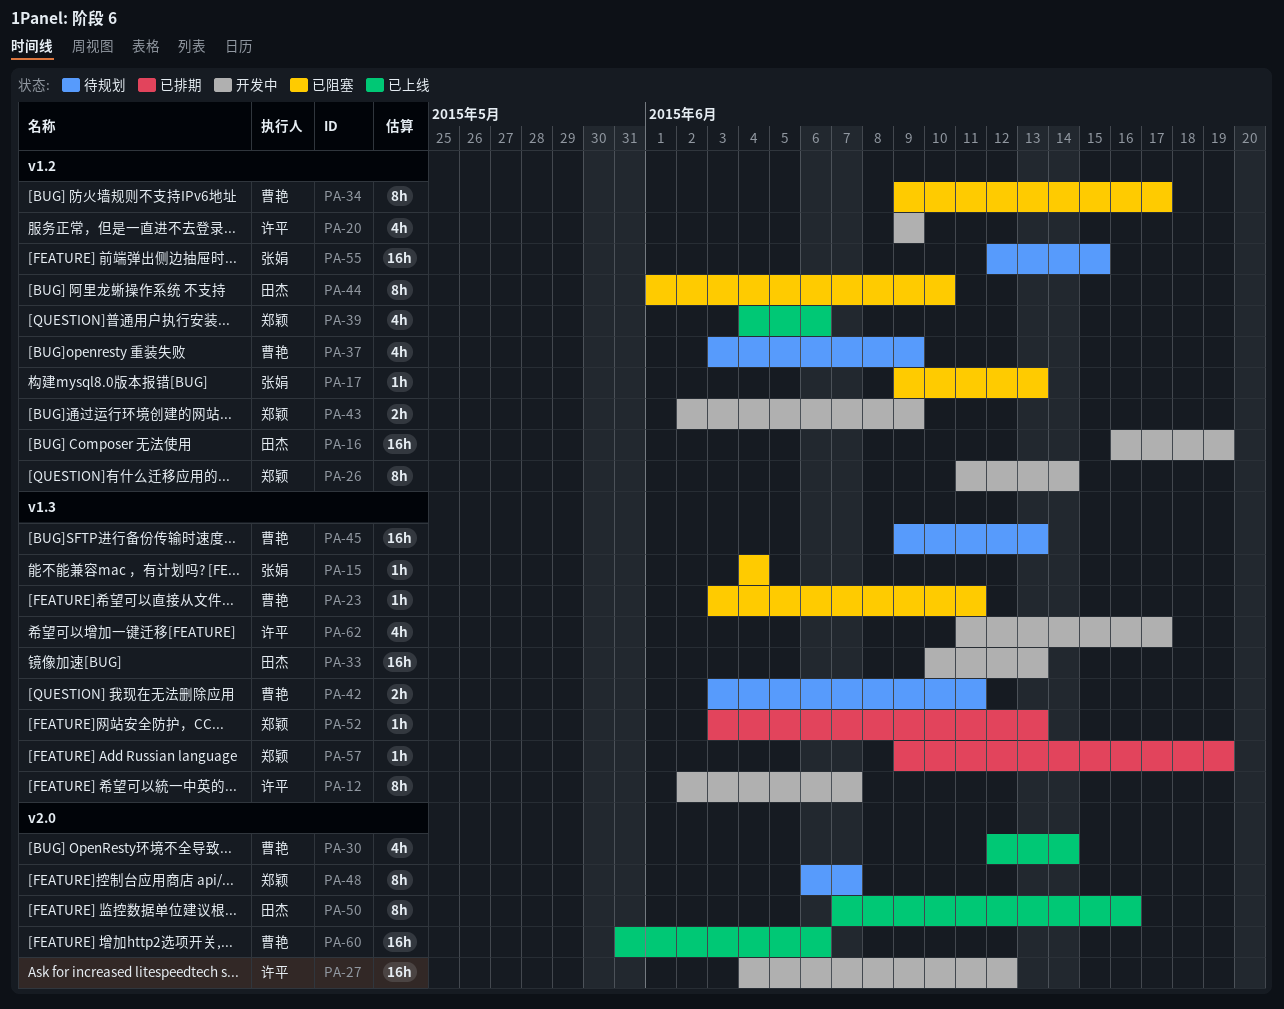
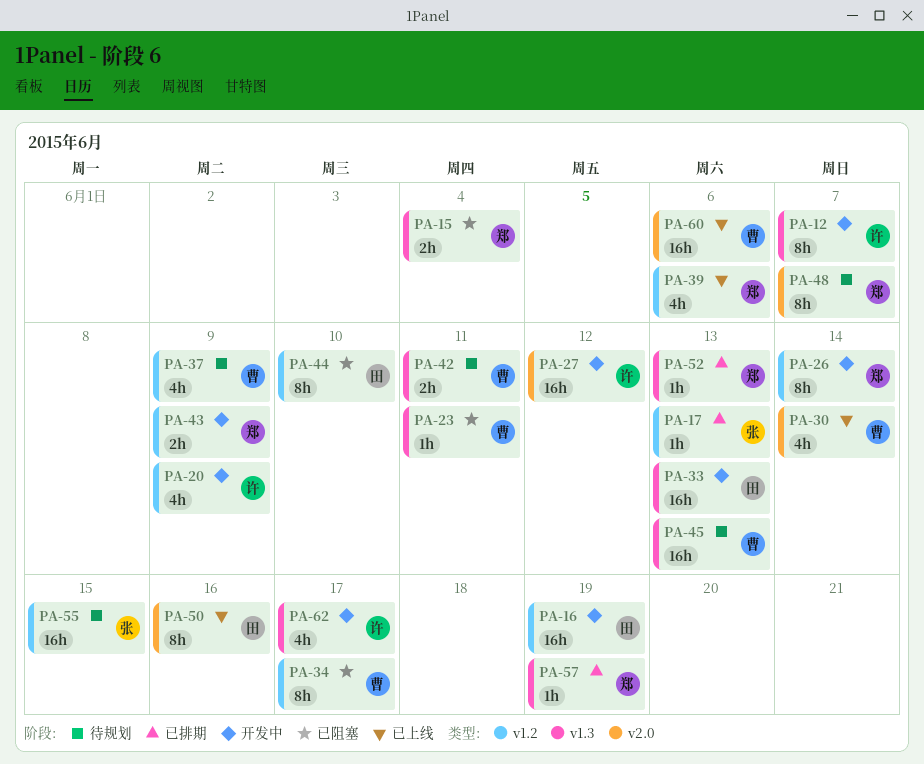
PA-15, owner: 张娟 -> 郑颖
PA-15, estimate: 1h -> 2h
PA-17, status: 已阻塞 -> 已排期

